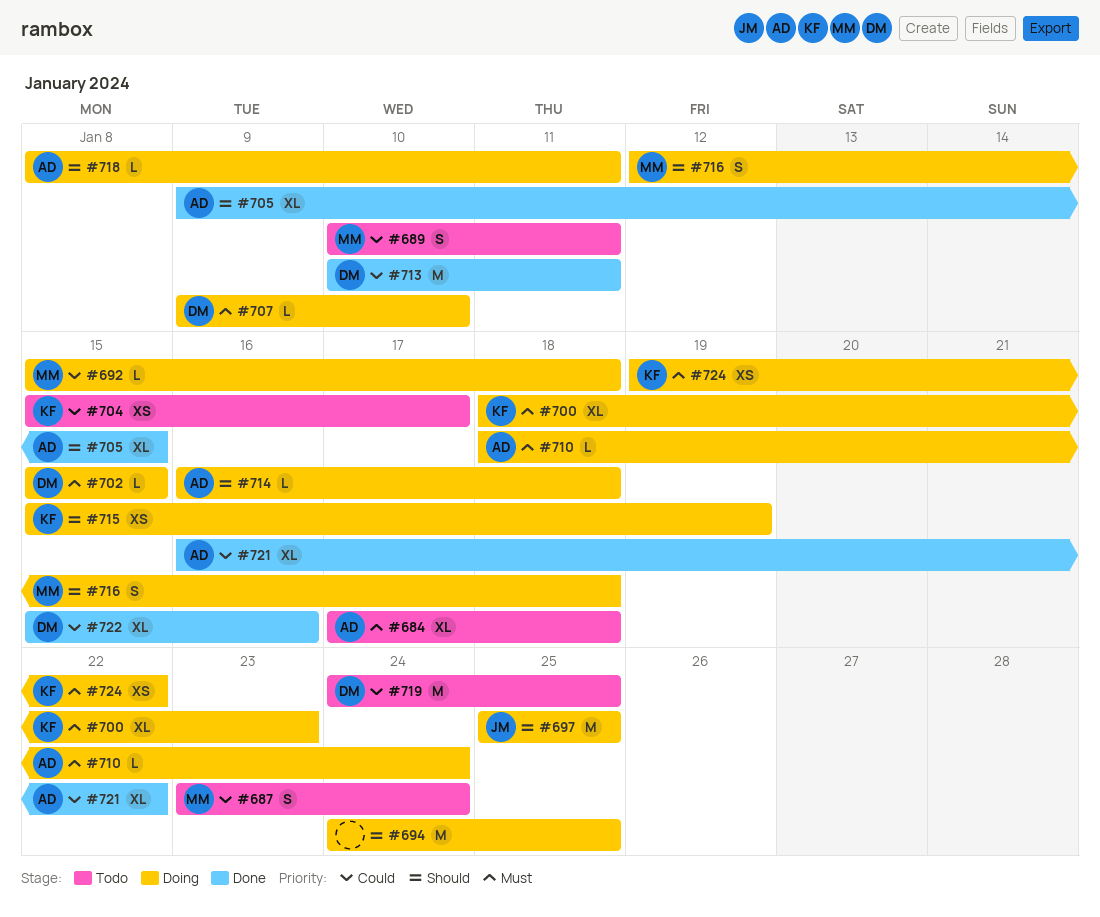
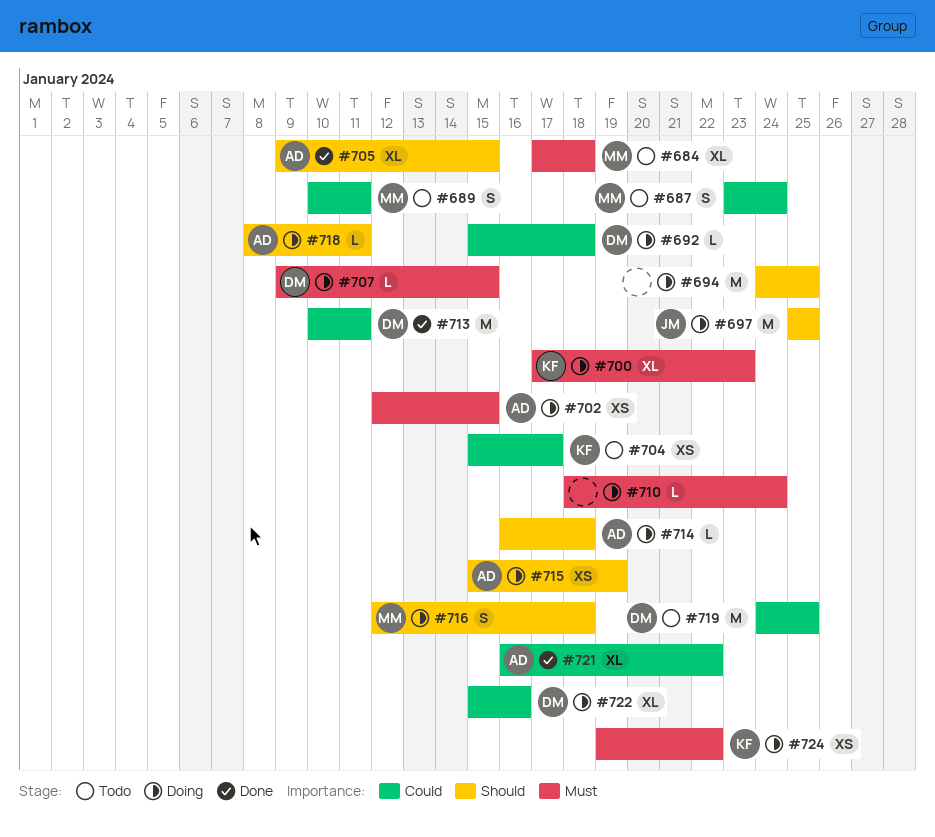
#684, owner: AD -> MM
#692, owner: MM -> DM
#700, start: Jan 18 -> Jan 17
#702, owner: DM -> AD
#702, estimate: L -> XS
#702, start: Jan 15 -> Jan 12
#707, due: Jan 10 -> Jan 15
#710, owner: AD -> none
#715, owner: KF -> AD
#722, status: Done -> Doing

